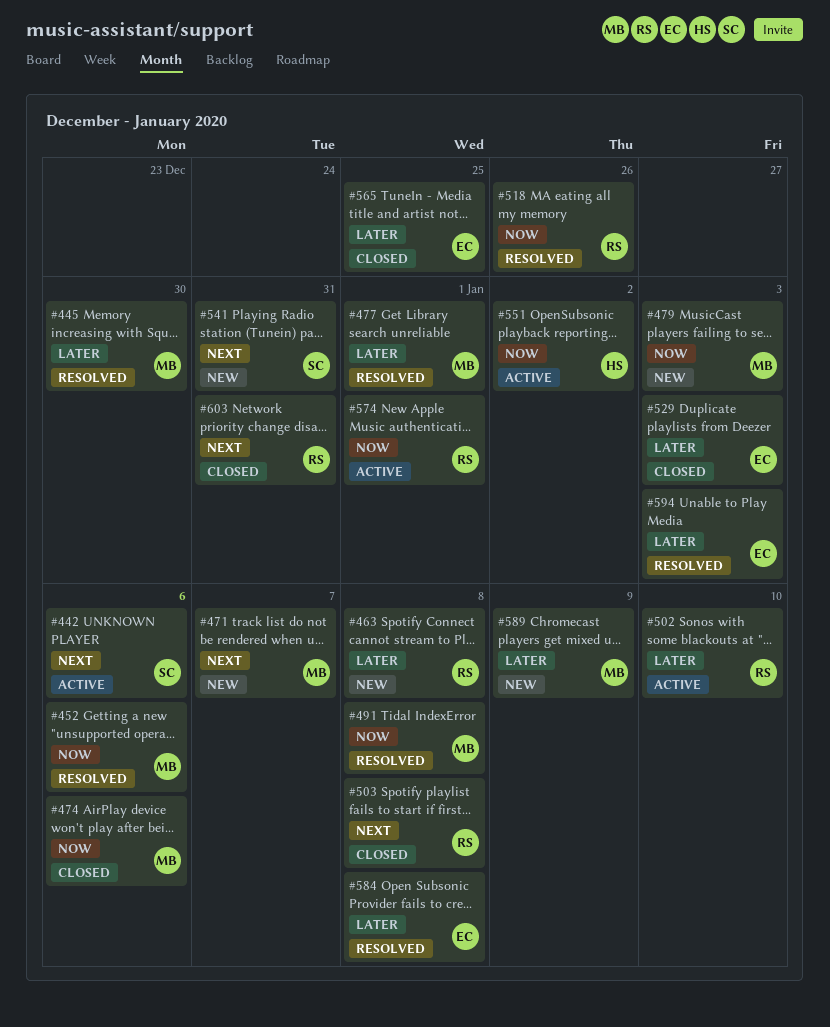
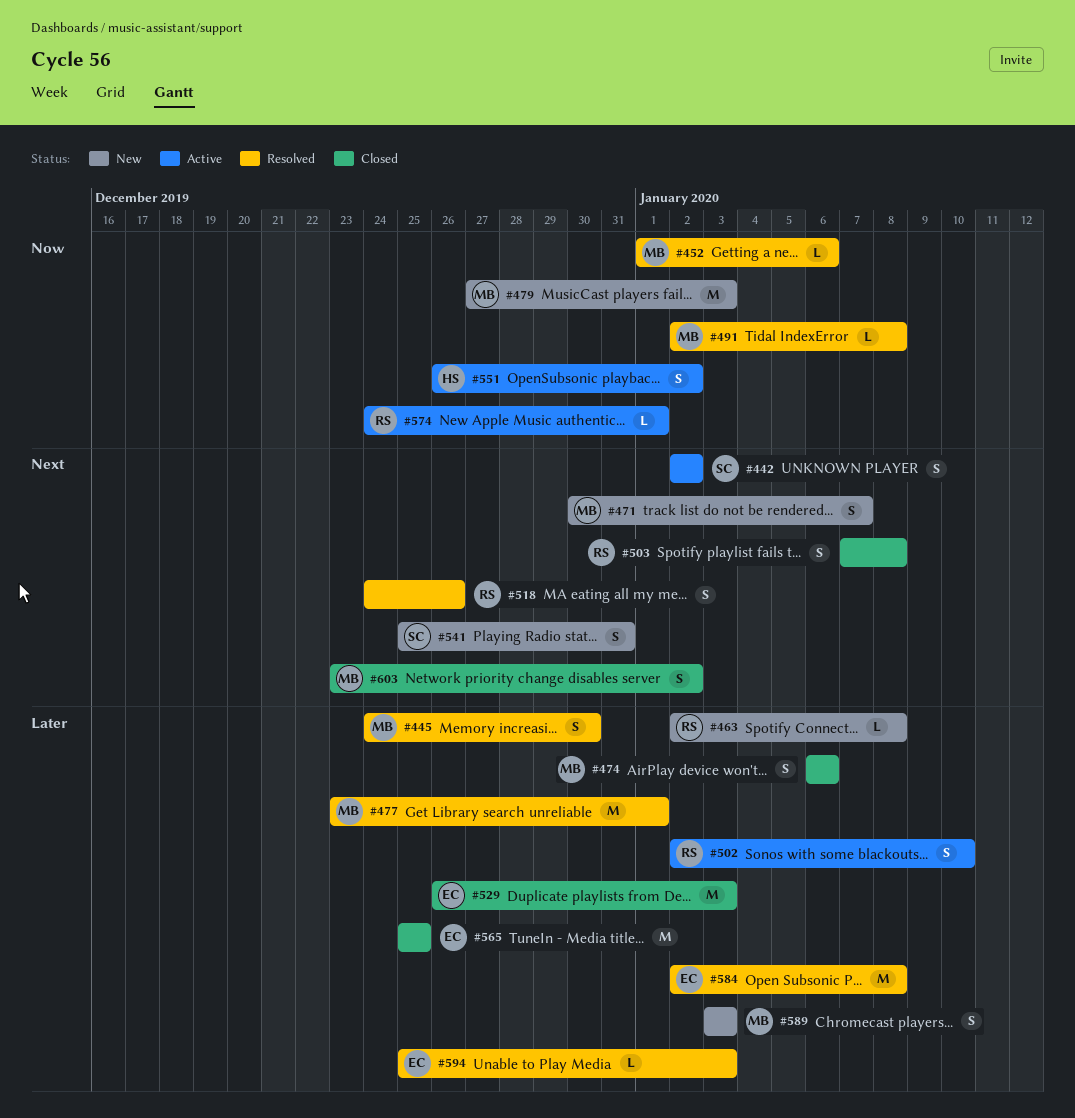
#442, due: Jan 6 -> Jan 2
#474, priority: Now -> Later
#518, priority: Now -> Next
#589, due: Jan 9 -> Jan 3
#603, owner: RS -> MB
#603, due: Dec 31 -> Jan 2

